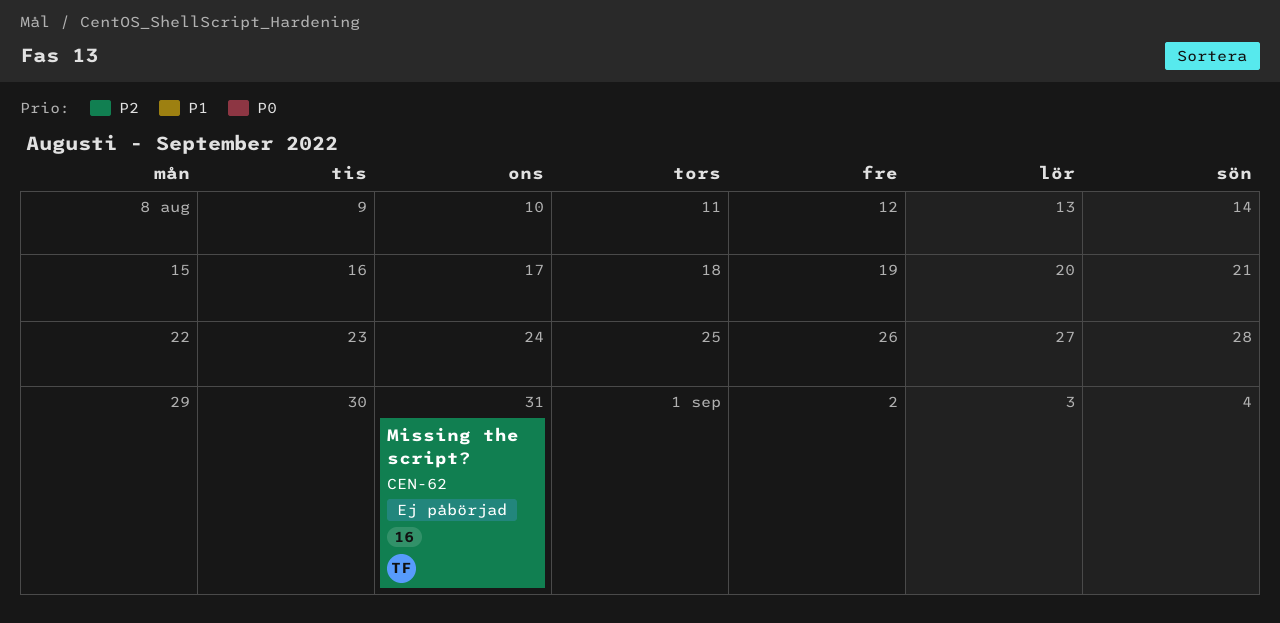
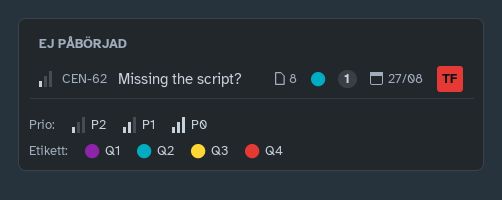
CEN-62, estimate: 16 -> 1
CEN-62, due: Aug 31 -> Aug 27

